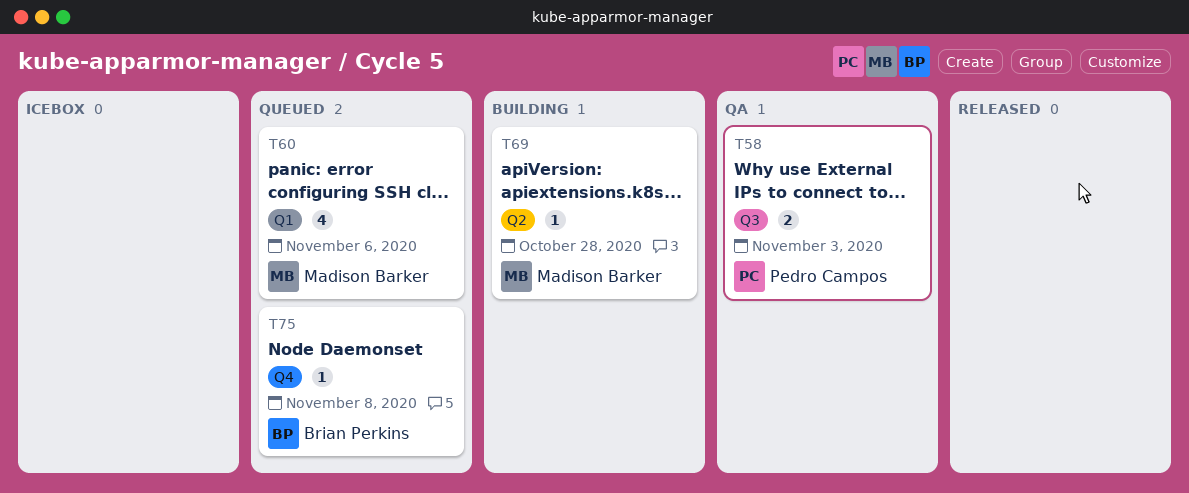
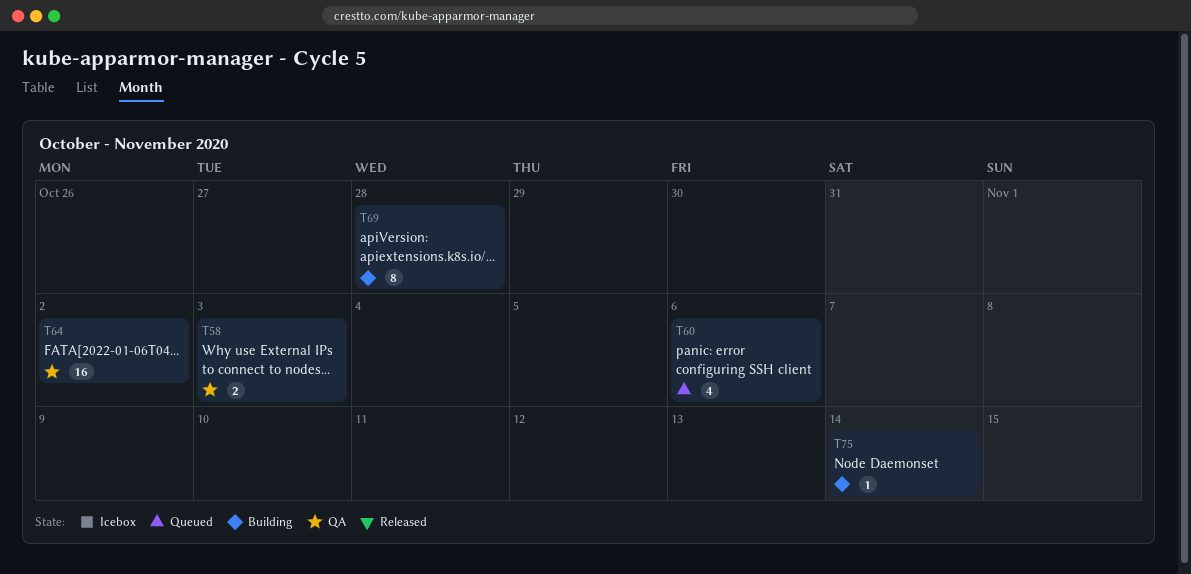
T64: none -> present
T69, estimate: 1 -> 8
T75, status: Queued -> Building
T75, due: Nov 8 -> Nov 14

